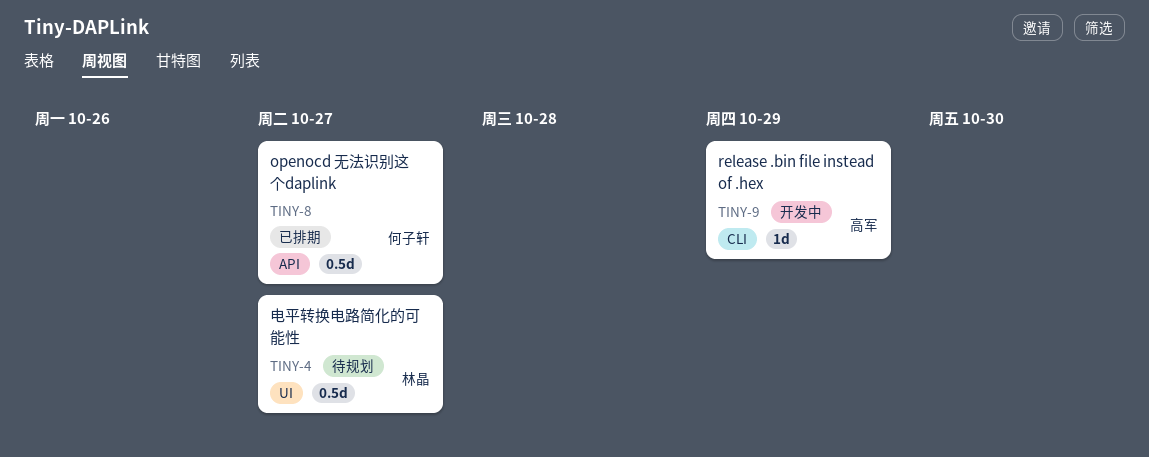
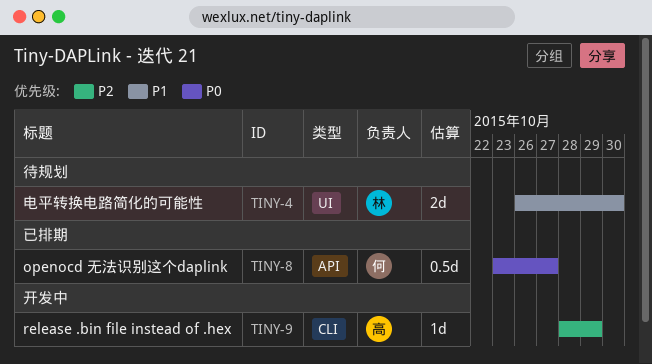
TINY-4, estimate: 0.5d -> 2d
TINY-4, due: Oct 27 -> Oct 30

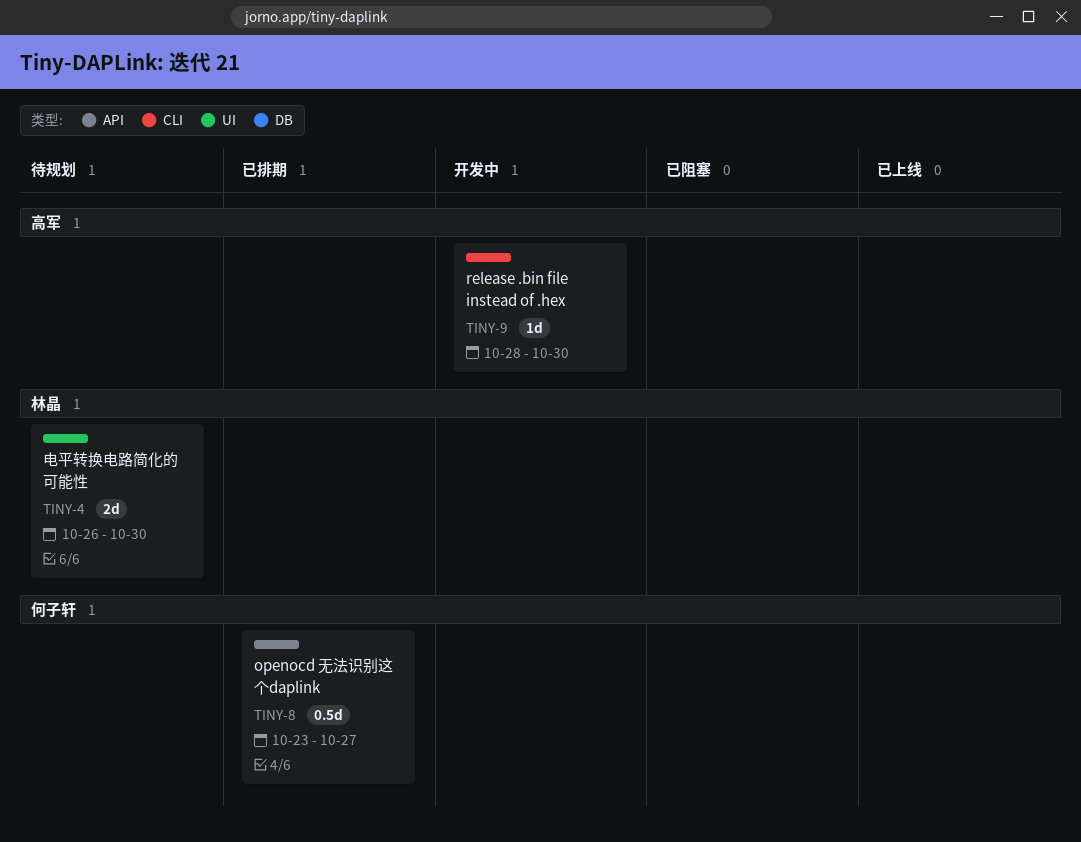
TINY-9, due: Oct 29 -> Oct 30

